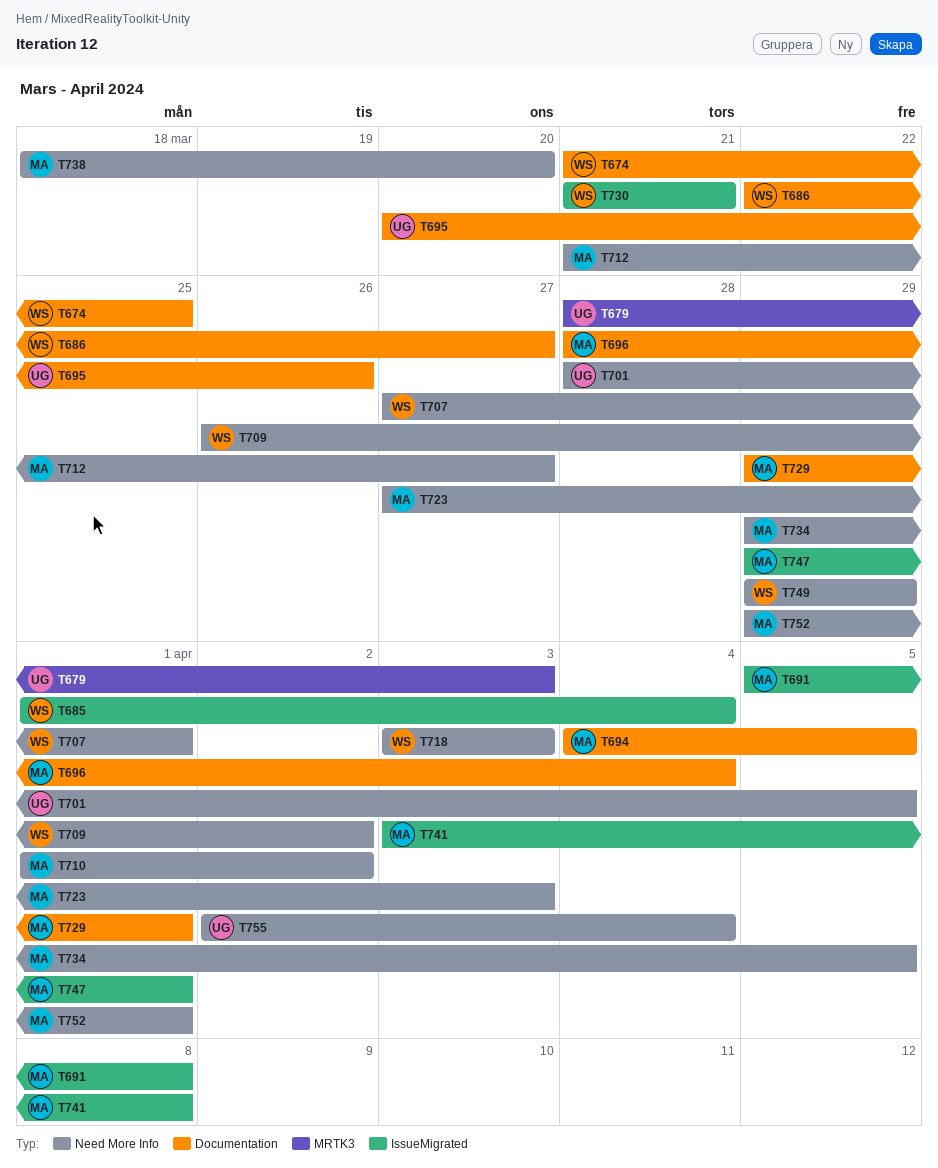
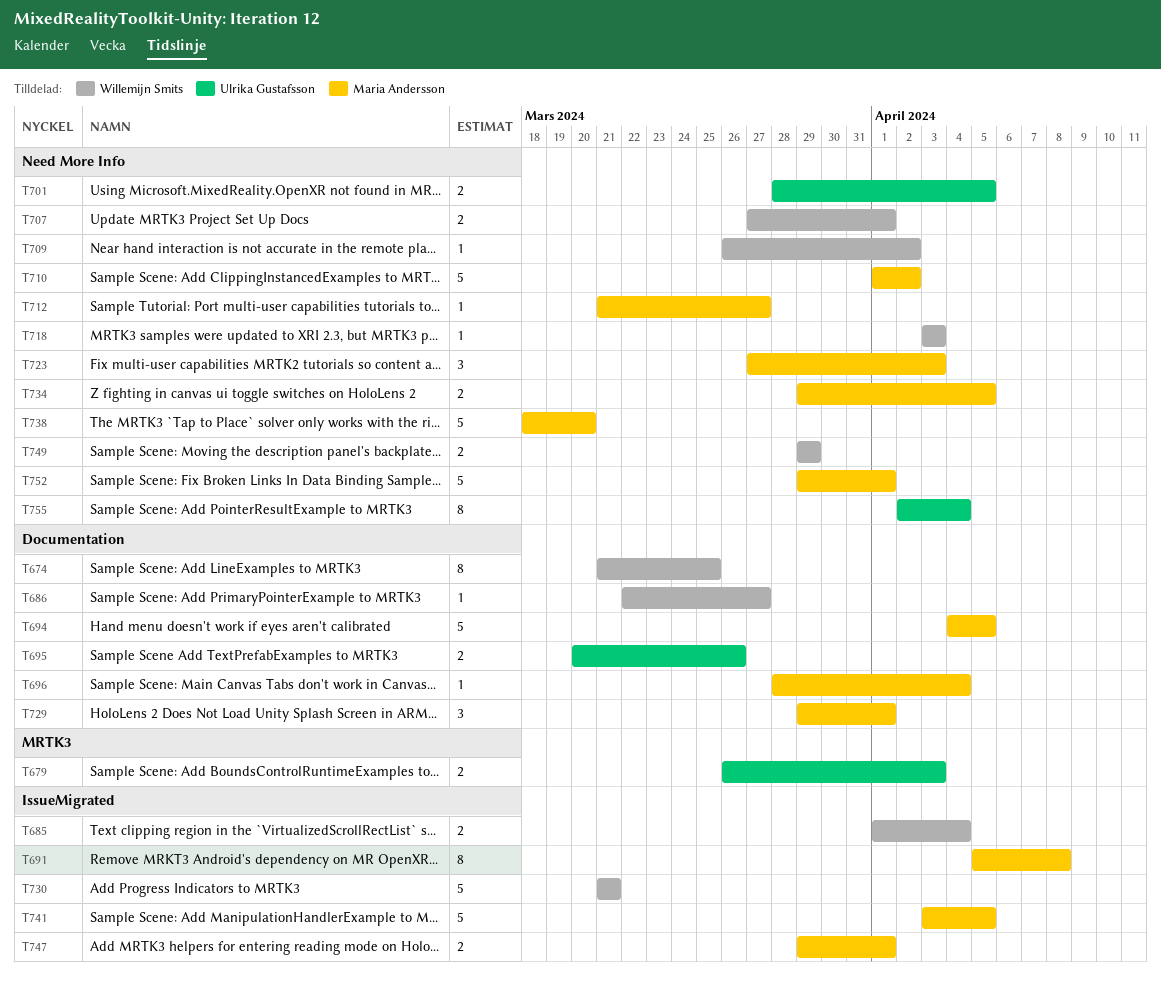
T679, start: Mar 28 -> Mar 26
T741, due: Apr 8 -> Apr 5

